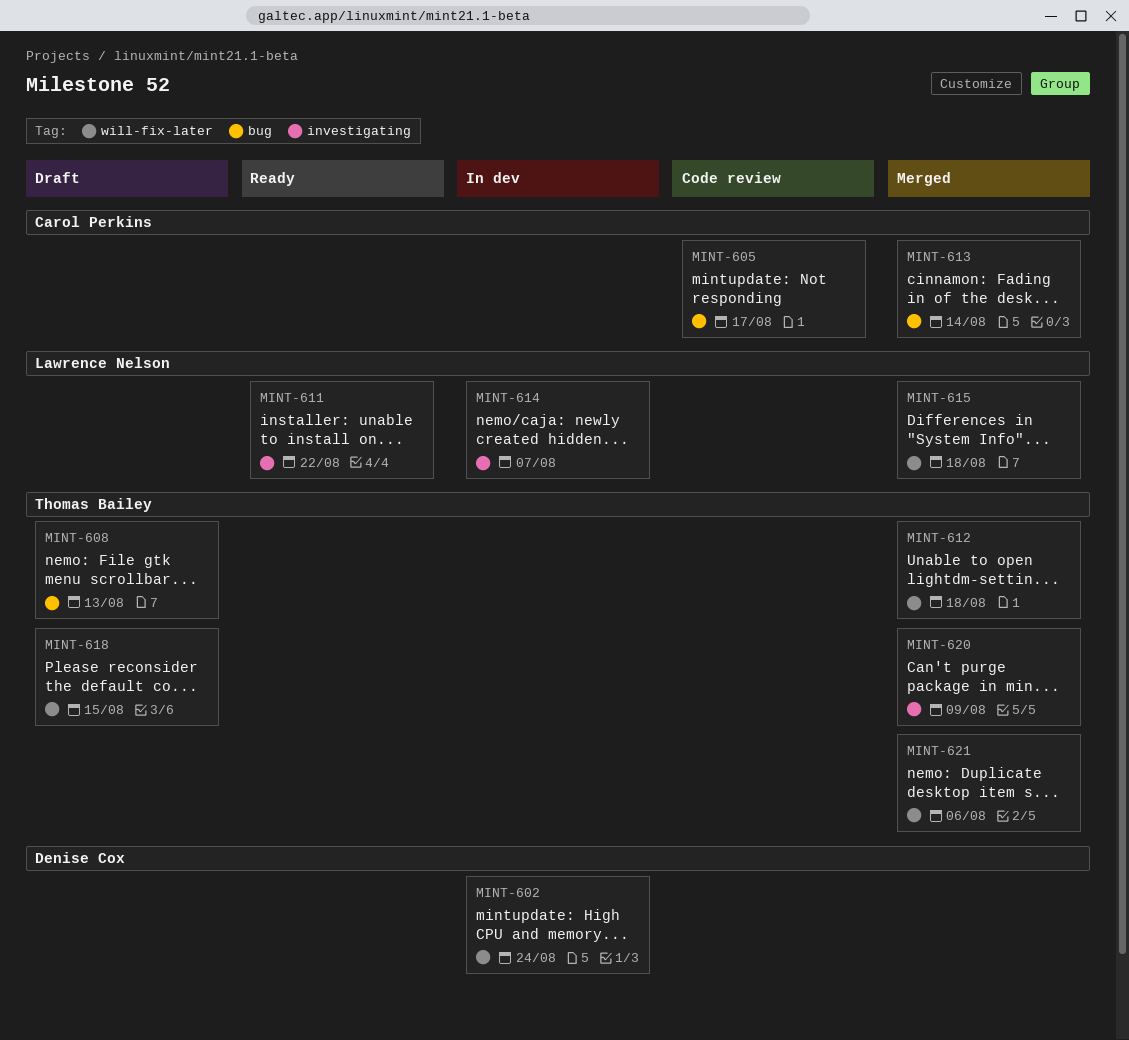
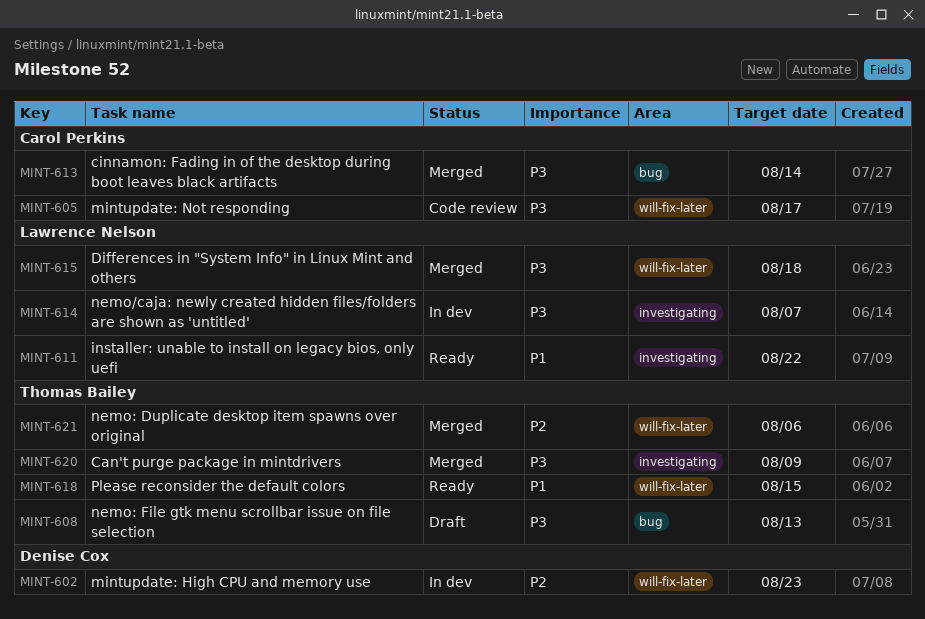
MINT-602, due: Aug 24 -> Aug 23
MINT-605, label: bug -> will-fix-later
MINT-612: present -> none
MINT-618, status: Draft -> Ready

